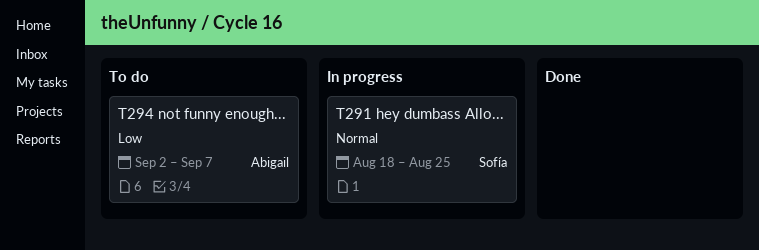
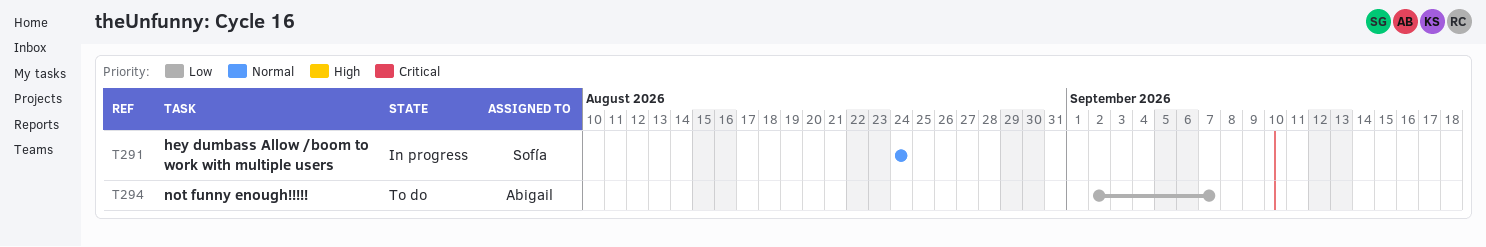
T291, start: Aug 18 -> Aug 24
T291, due: Aug 25 -> Aug 24

